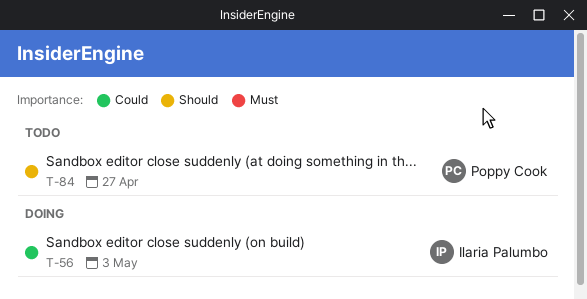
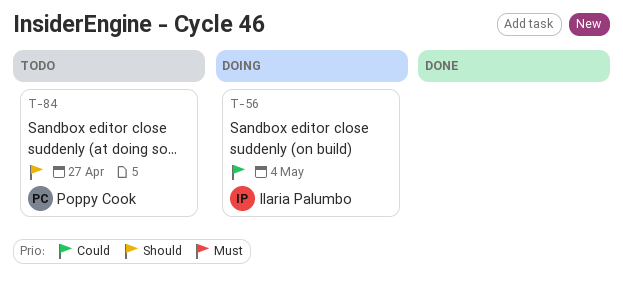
T-56, due: May 3 -> May 4

